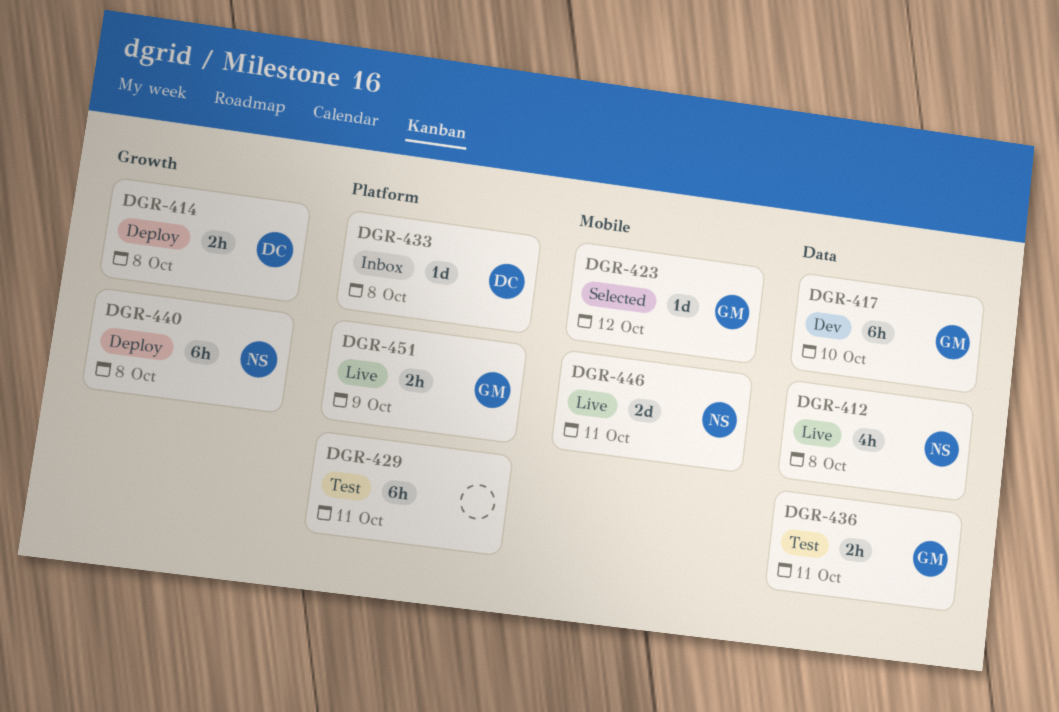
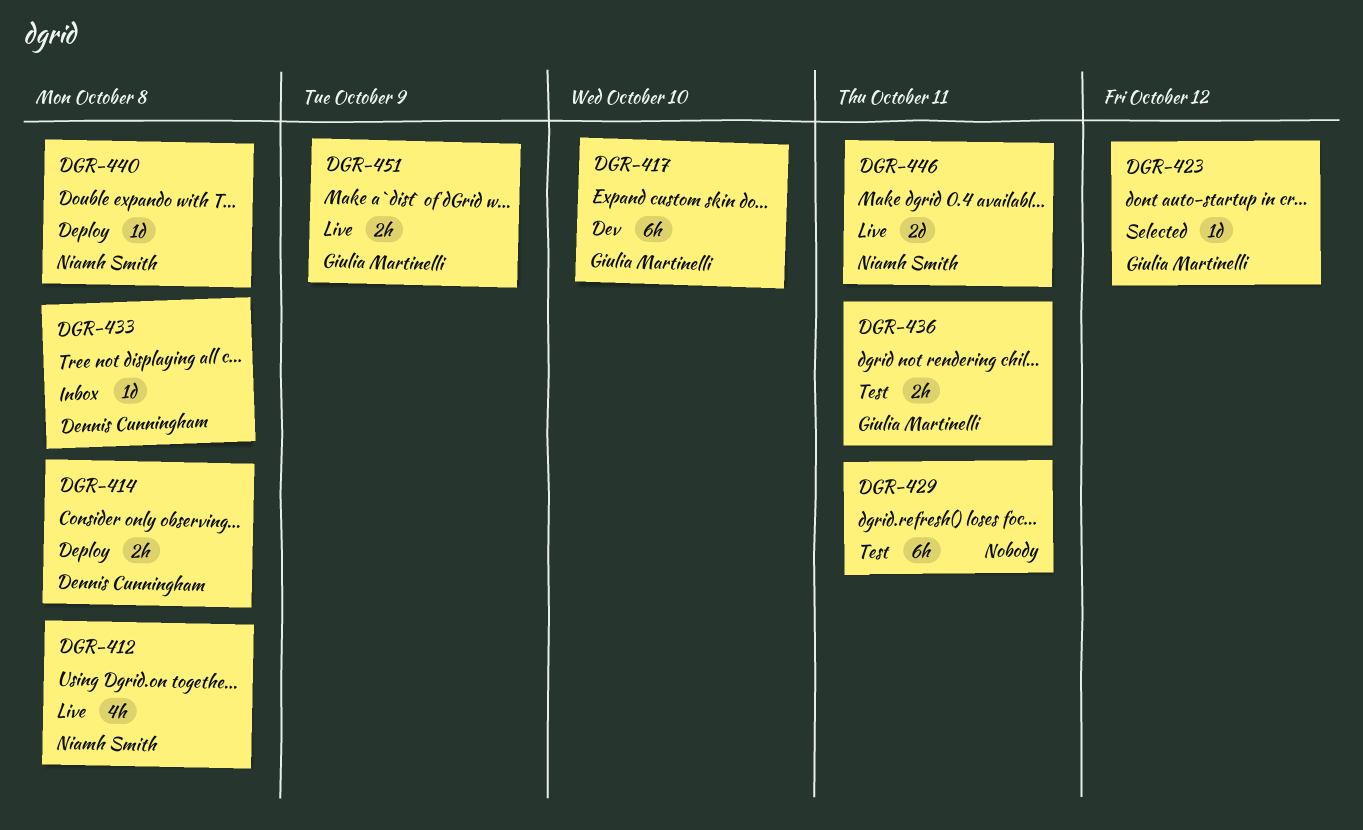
DGR-440, estimate: 6h -> 1d

